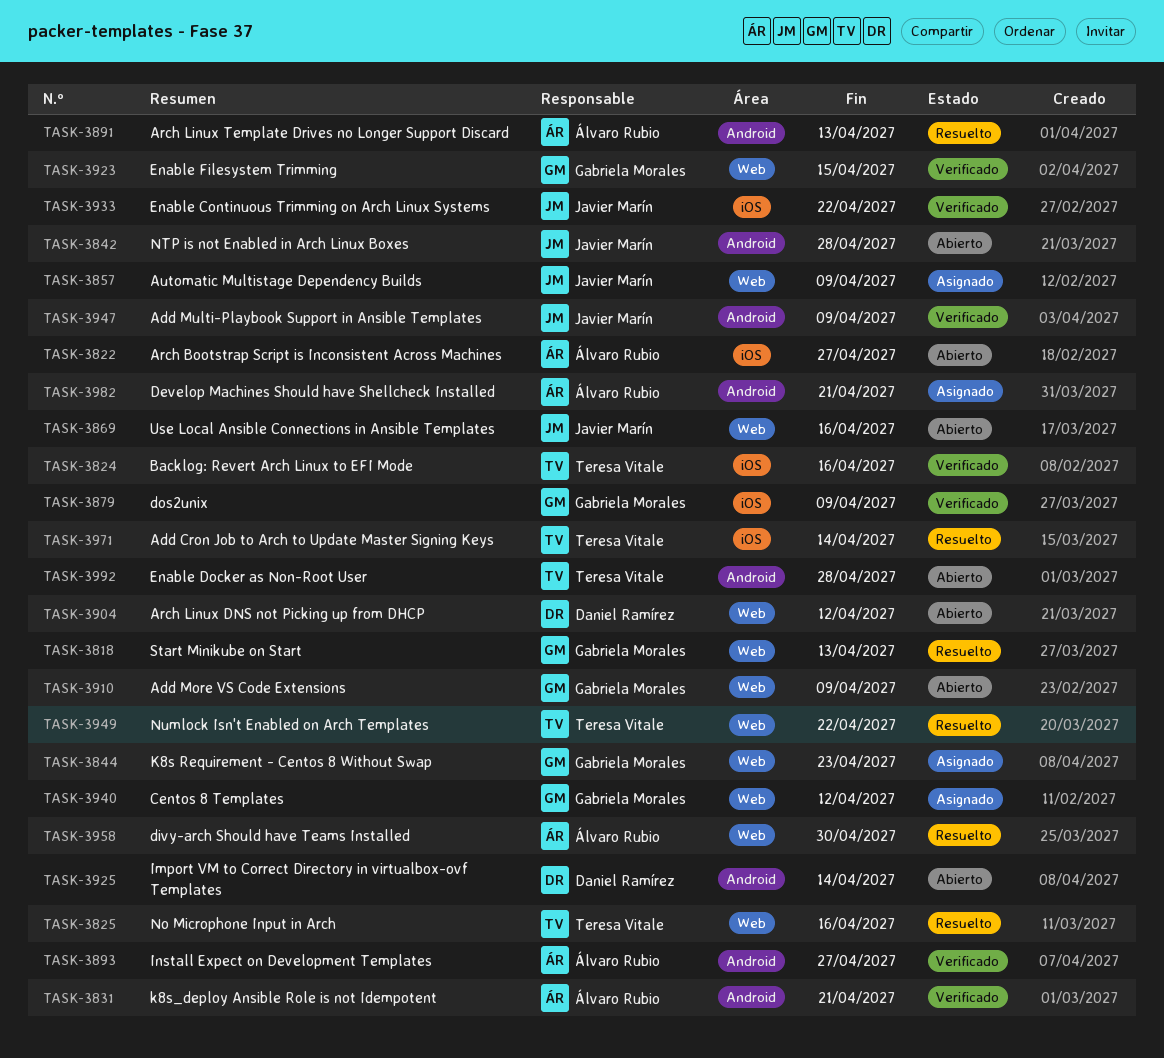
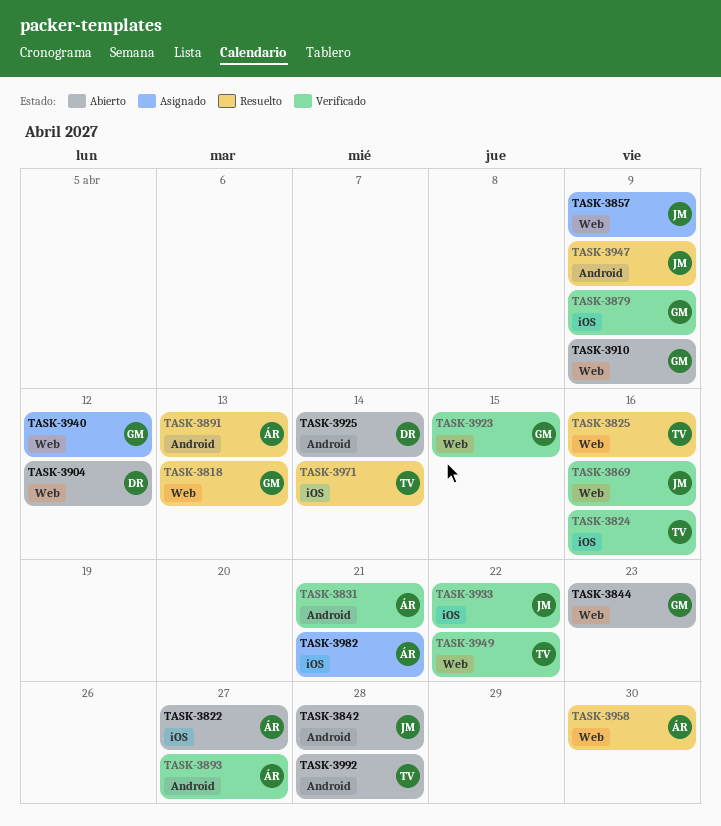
TASK-3844, status: Asignado -> Abierto
TASK-3869, status: Abierto -> Verificado
TASK-3947, status: Verificado -> Resuelto
TASK-3949, status: Resuelto -> Verificado
TASK-3982, label: Android -> iOS

